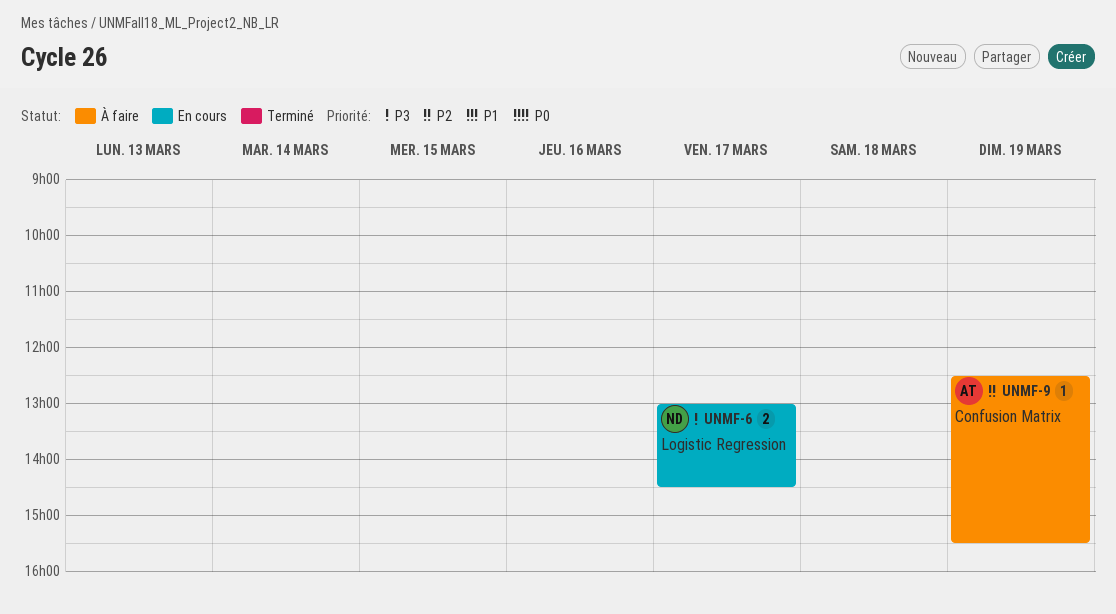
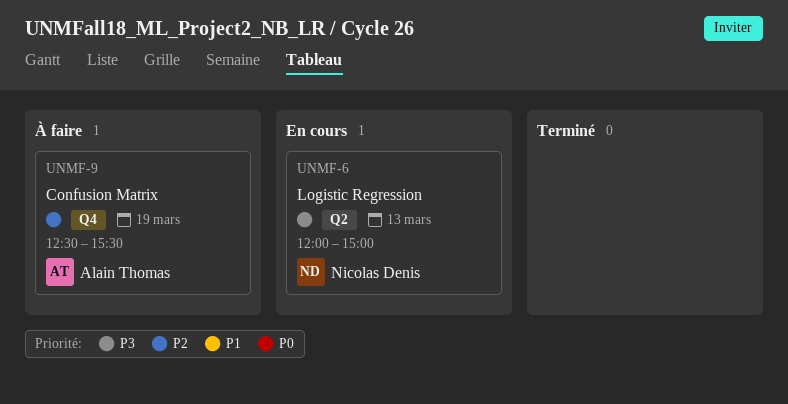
UNMF-6, day: Mar 17 -> Mar 13
UNMF-6, begins: 13:00 -> 12:00
UNMF-6, ends: 14:30 -> 15:00

